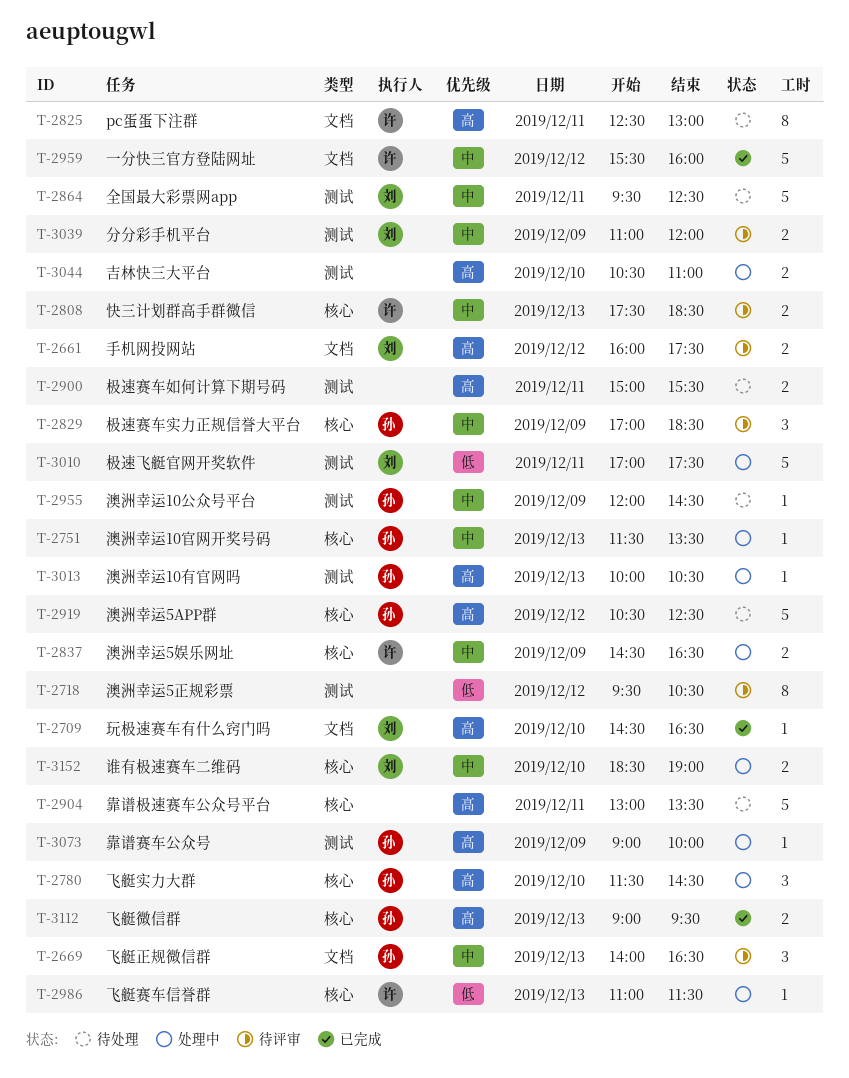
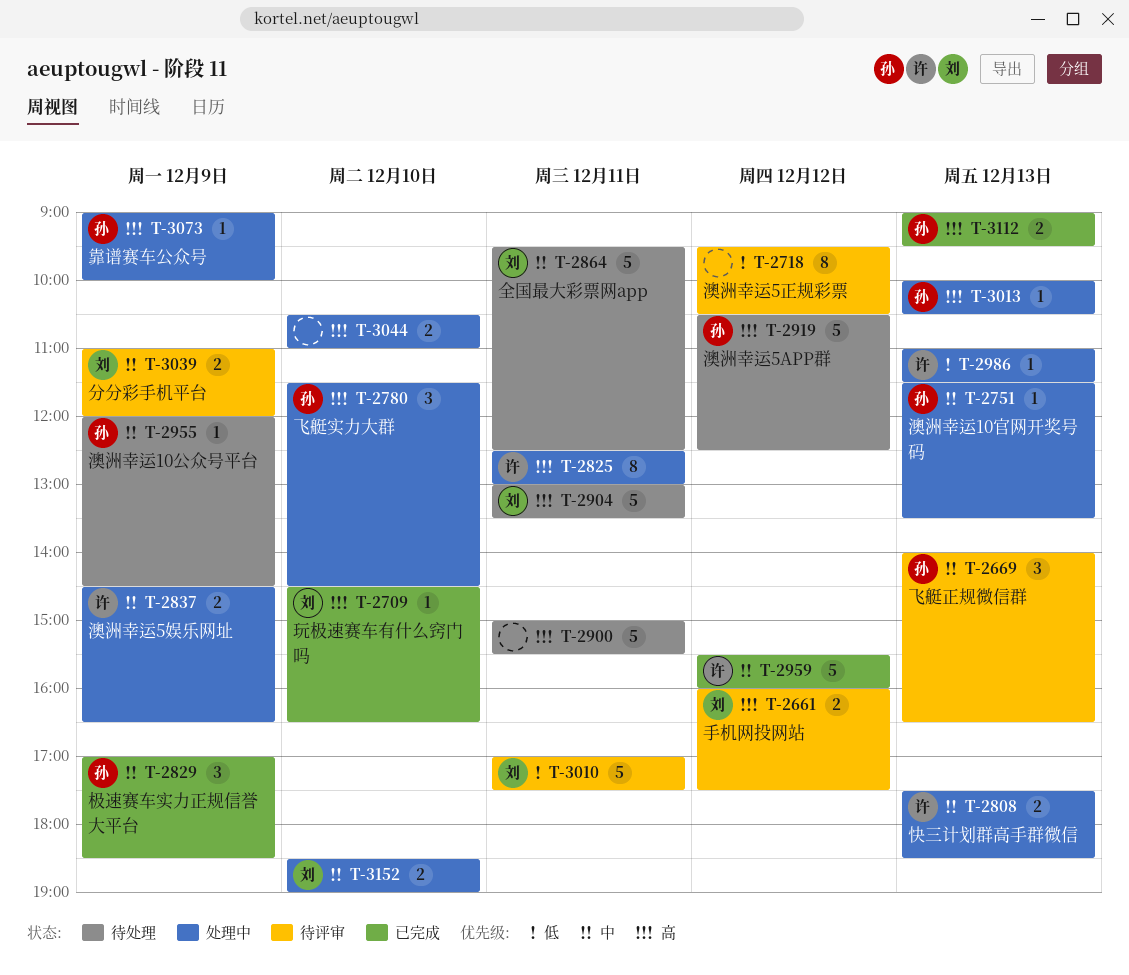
T-2808, status: 待评审 -> 处理中
T-2825, status: 待处理 -> 处理中
T-2829, status: 待评审 -> 已完成
T-2900, estimate: 2 -> 5
T-2904, owner: none -> 刘
T-3010, status: 处理中 -> 待评审

